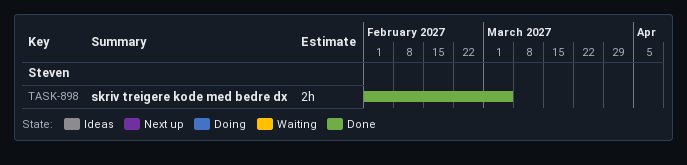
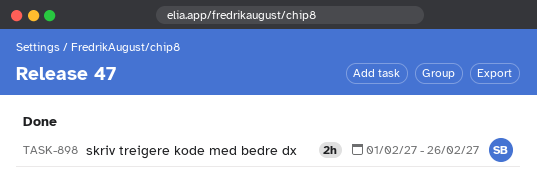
TASK-898, due: Mar 5 -> Feb 26

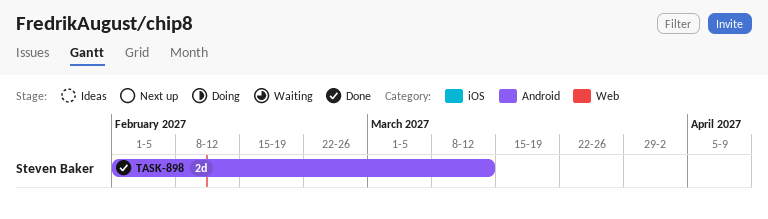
TASK-898, estimate: 2h -> 2d
TASK-898, due: Feb 26 -> Mar 12

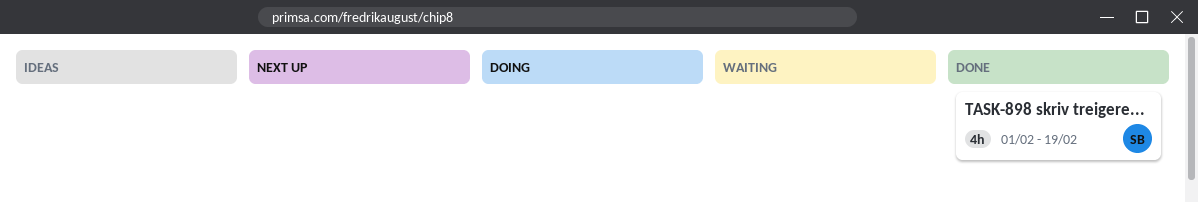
TASK-898, estimate: 2d -> 4h
TASK-898, due: Mar 12 -> Feb 19

